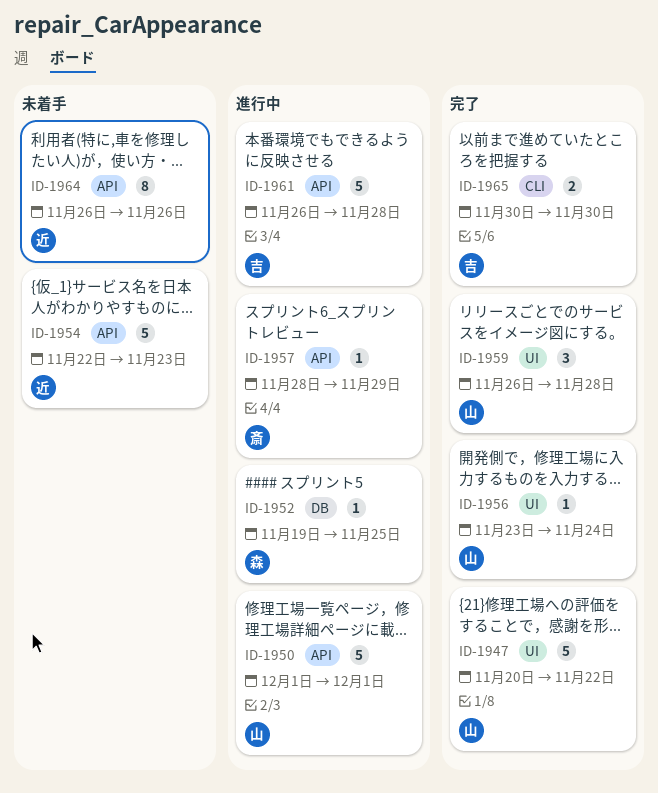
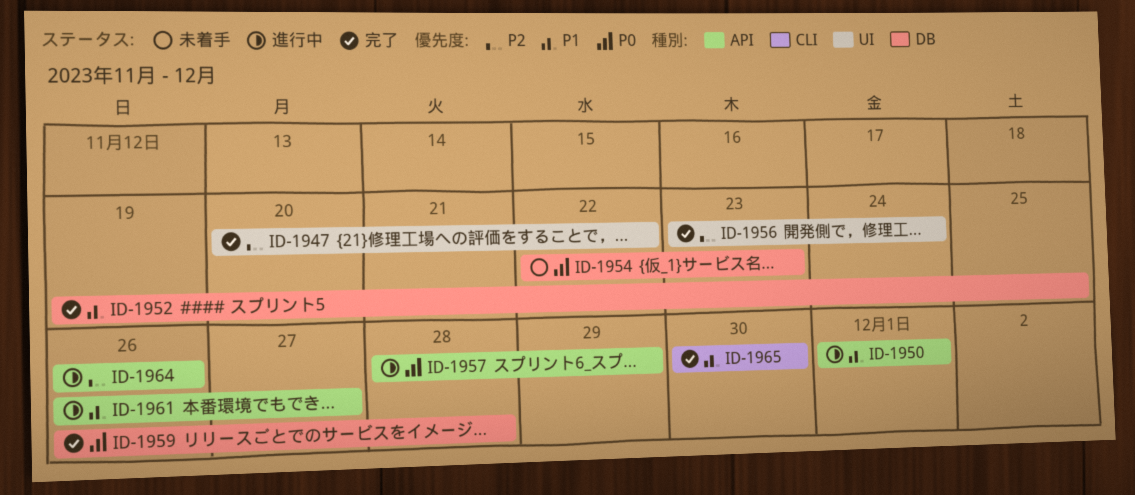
ID-1952, status: 進行中 -> 完了
ID-1954, label: API -> DB
ID-1959, label: UI -> DB
ID-1961, due: Nov 28 -> Nov 27
ID-1964, status: 未着手 -> 進行中

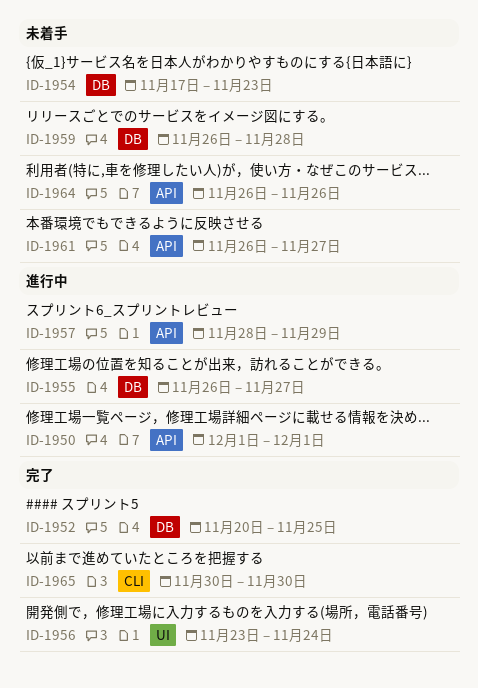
ID-1947: present -> none
ID-1952, start: Nov 19 -> Nov 20
ID-1954, start: Nov 22 -> Nov 17
ID-1955: none -> present
ID-1959, status: 完了 -> 未着手
ID-1961, status: 進行中 -> 未着手
ID-1964, status: 進行中 -> 未着手

